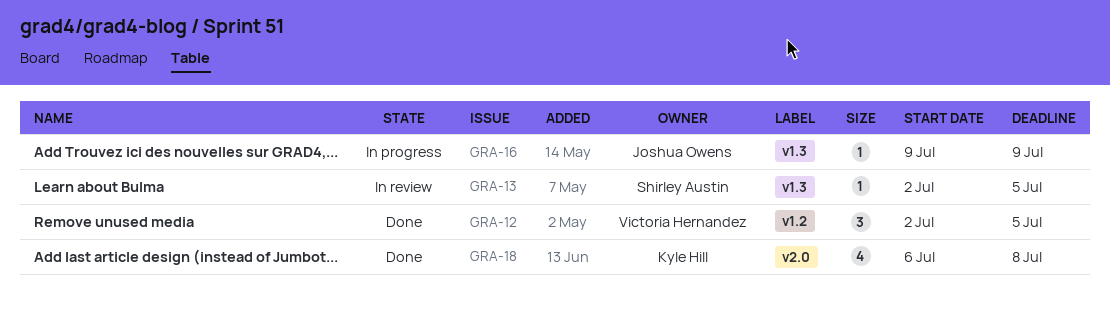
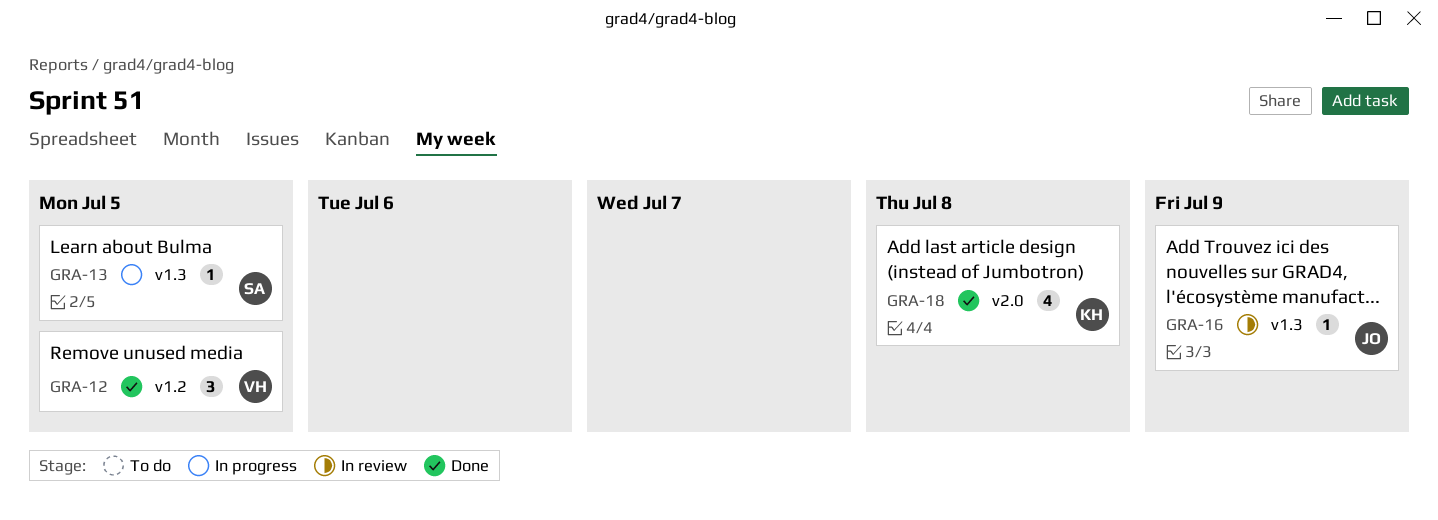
GRA-13, status: In review -> In progress
GRA-16, status: In progress -> In review

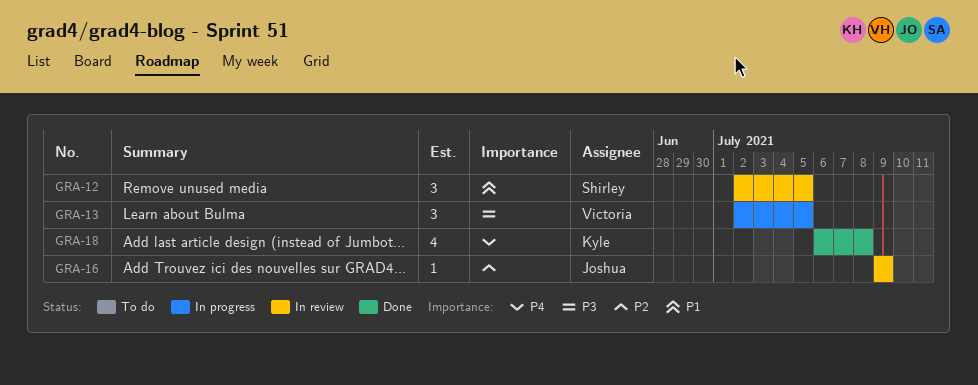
GRA-12, status: Done -> In review
GRA-12, owner: Victoria -> Shirley
GRA-13, owner: Shirley -> Victoria
GRA-13, estimate: 1 -> 3

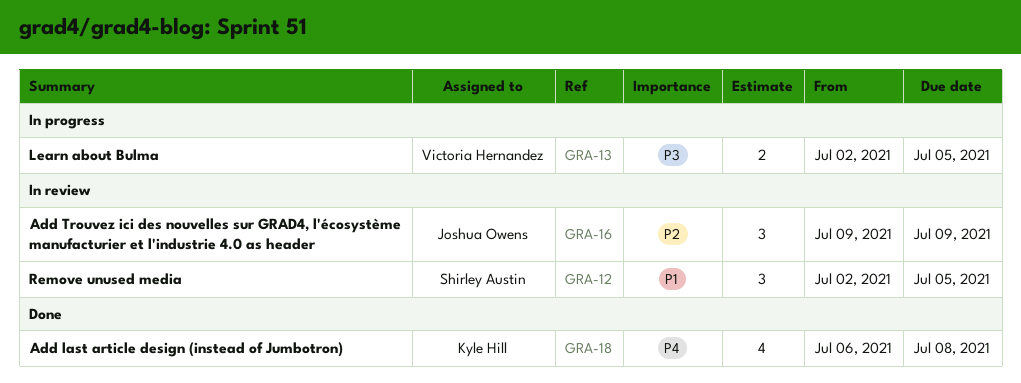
GRA-13, estimate: 3 -> 2
GRA-16, estimate: 1 -> 3

